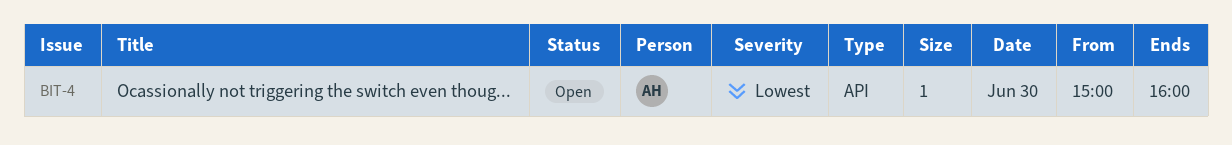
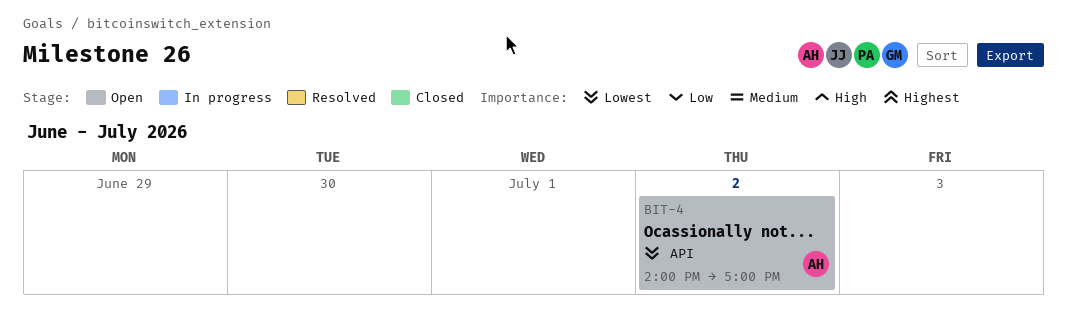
BIT-4, day: Jun 30 -> Jul 2
BIT-4, begins: 15:00 -> 14:00
BIT-4, ends: 16:00 -> 17:00

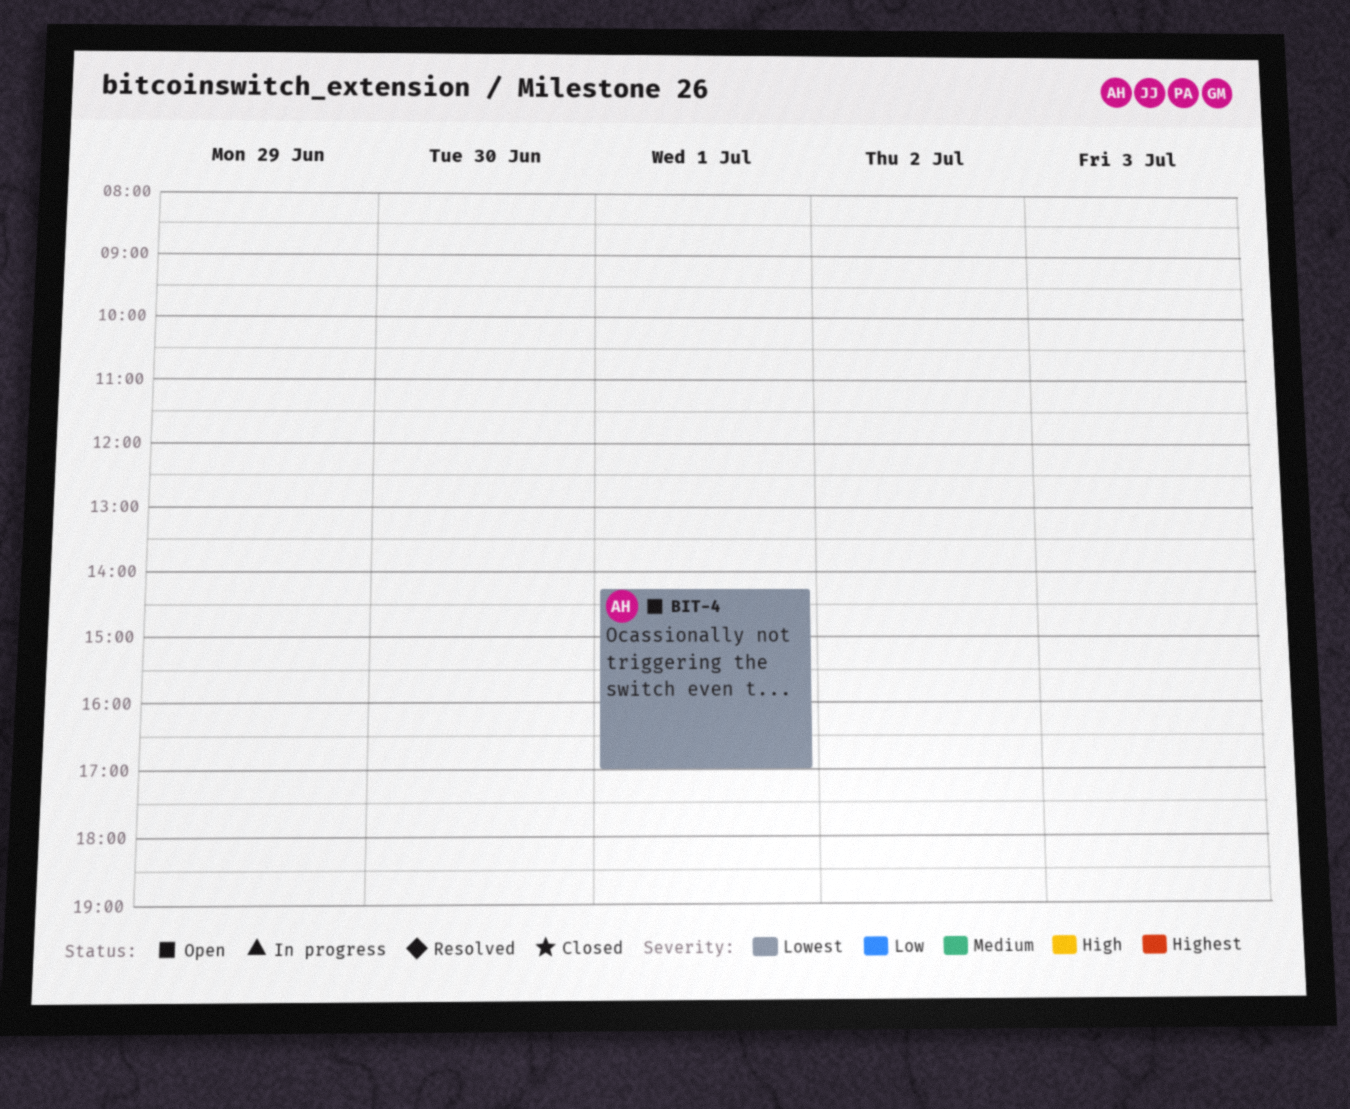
BIT-4, day: Jul 2 -> Jul 1
BIT-4, begins: 14:00 -> 14:15

